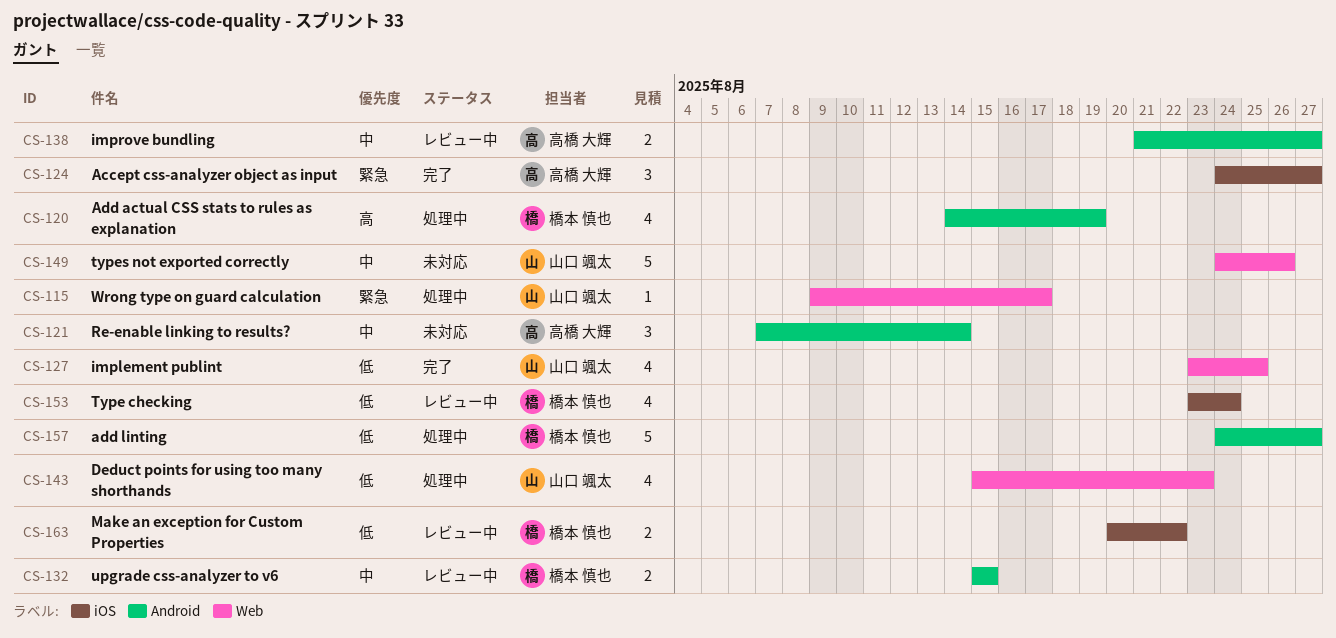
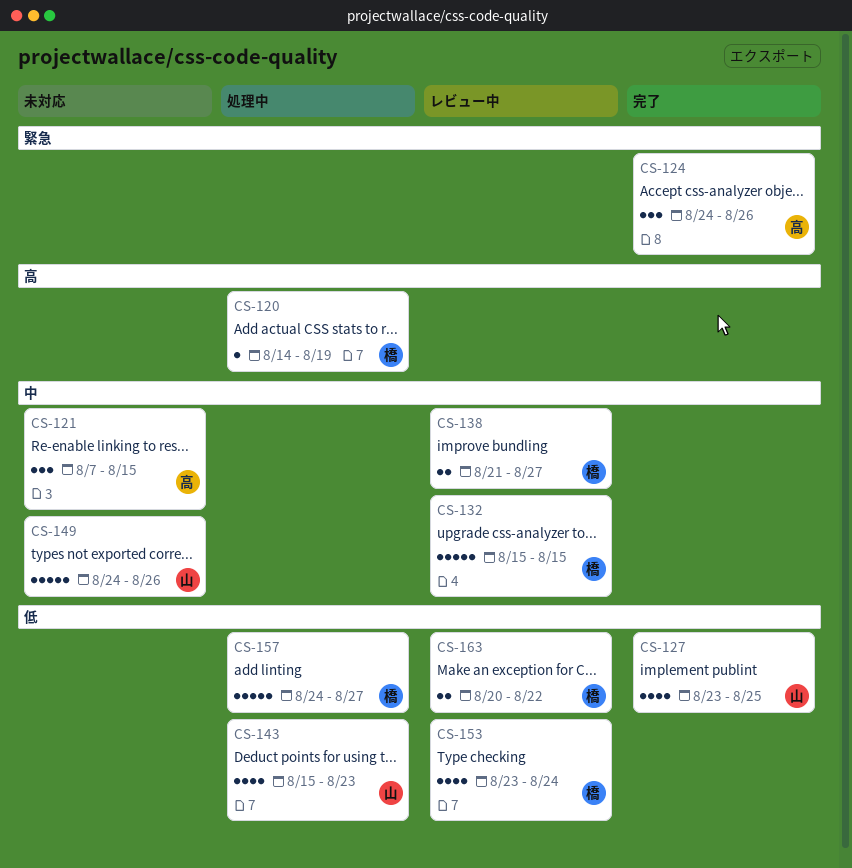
CS-115: present -> none
CS-120, estimate: 4 -> 1
CS-121, due: Aug 14 -> Aug 15
CS-124, due: Aug 27 -> Aug 26
CS-132, estimate: 2 -> 5
CS-138, owner: 高橋 大輝 -> 橋本 慎也

